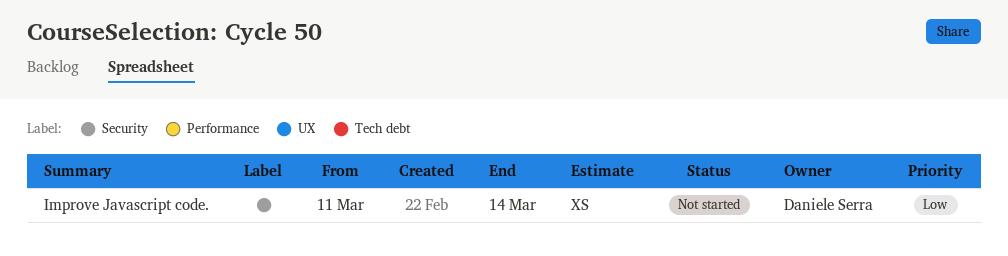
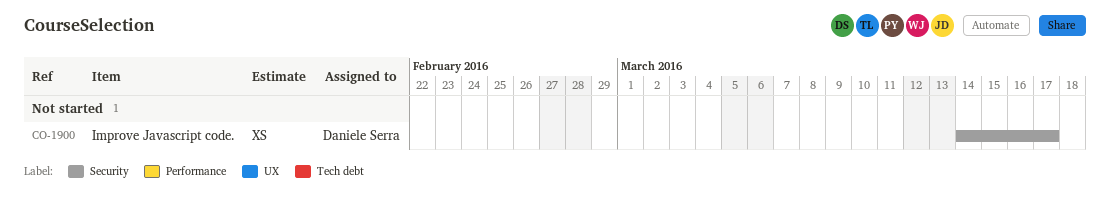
Improve Javascript code., start: Mar 11 -> Mar 14
Improve Javascript code., due: Mar 14 -> Mar 17

